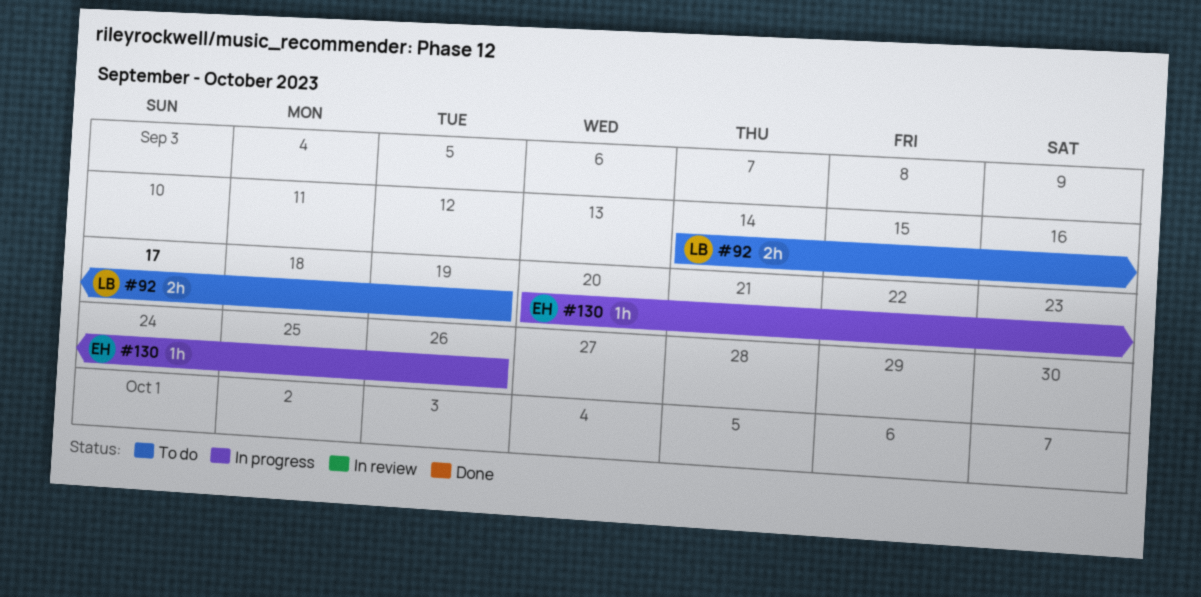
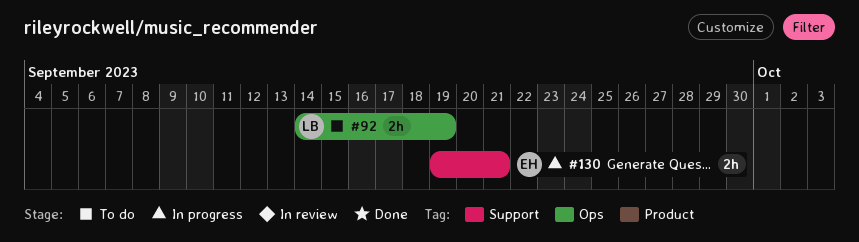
#130, estimate: 1h -> 2h
#130, start: Sep 20 -> Sep 19
#130, due: Sep 26 -> Sep 21

